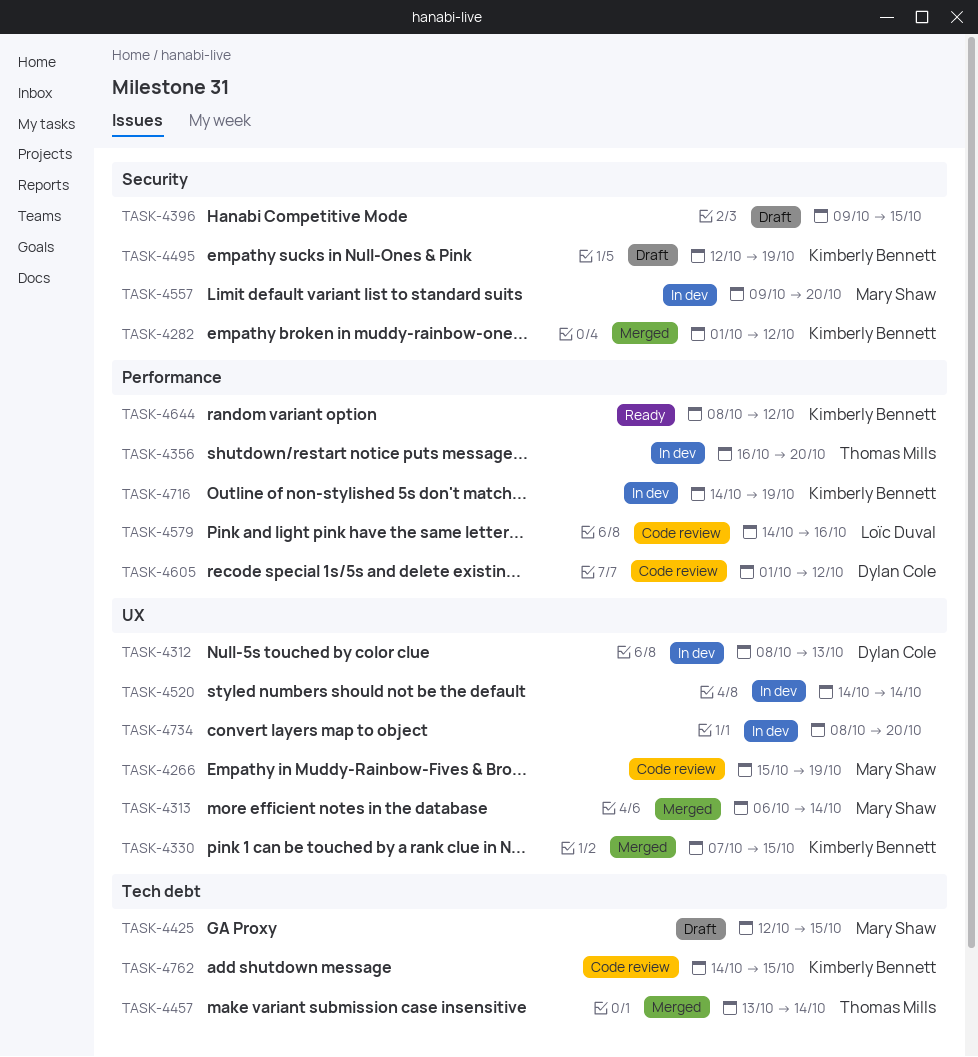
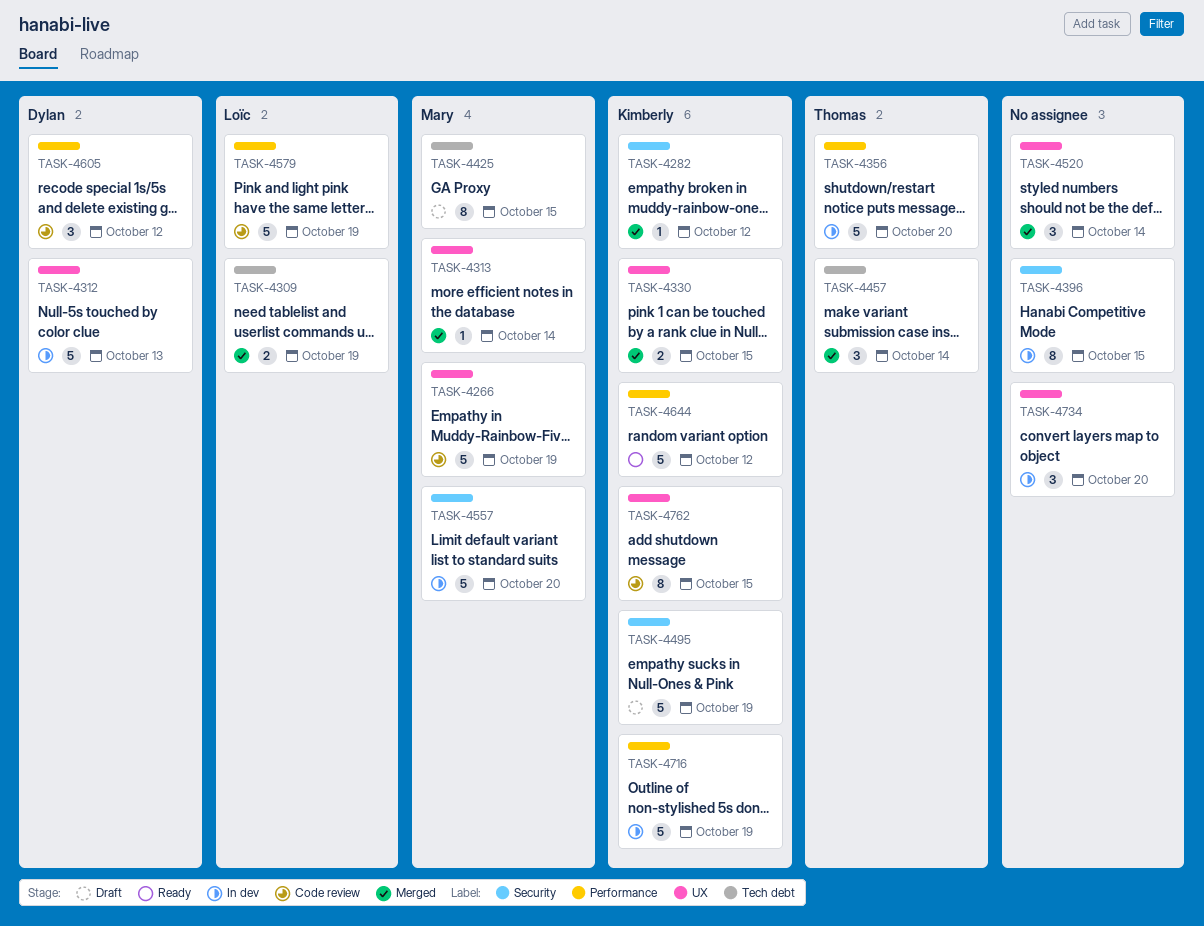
TASK-4309: none -> present
TASK-4396, status: Draft -> In dev
TASK-4520, status: In dev -> Merged
TASK-4579, due: Oct 16 -> Oct 19
TASK-4762, label: Tech debt -> UX

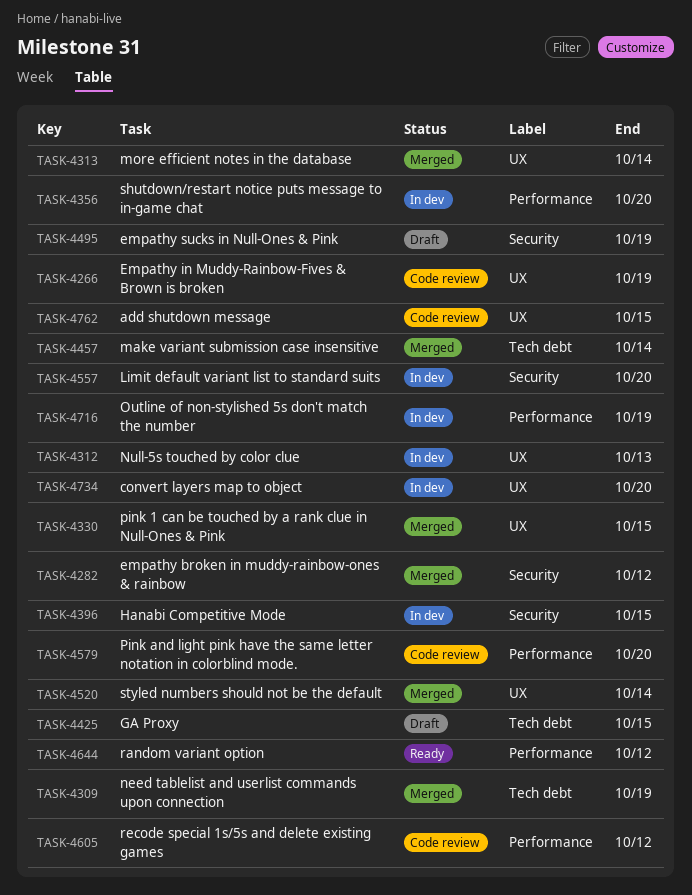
TASK-4579, due: Oct 19 -> Oct 20

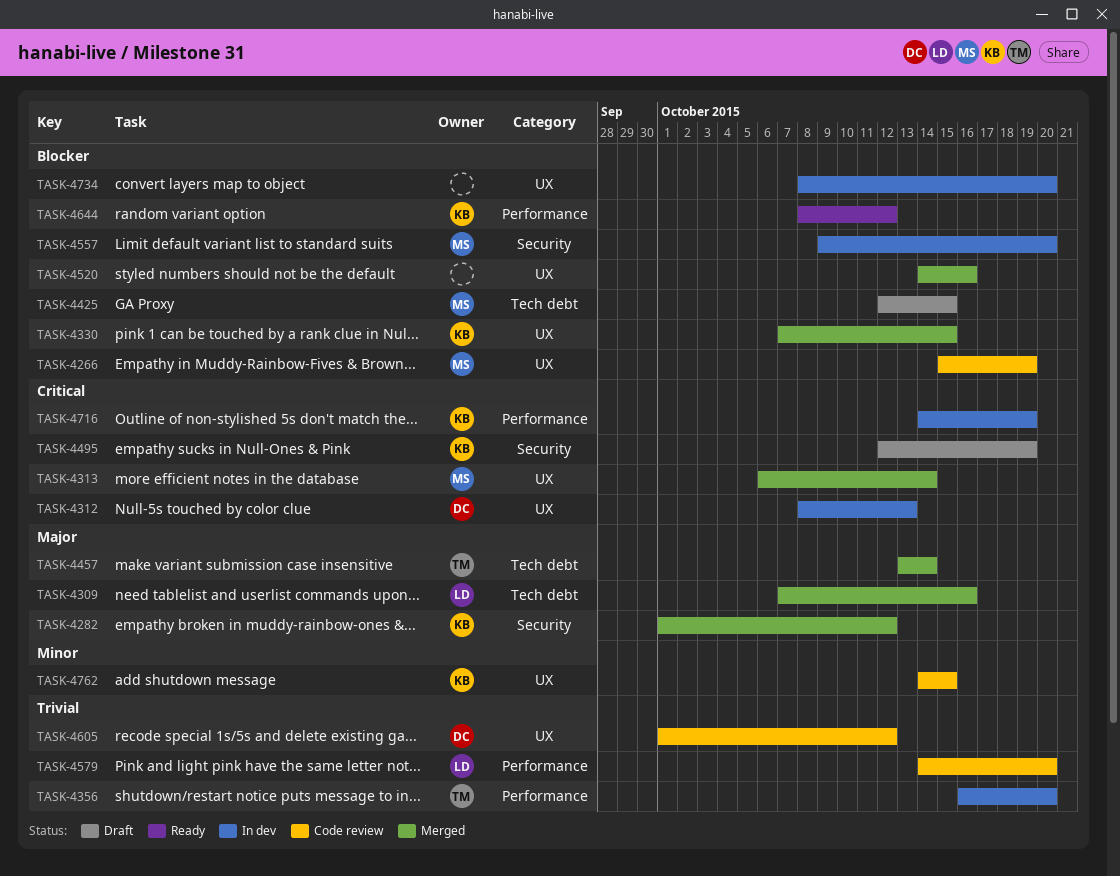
TASK-4309, due: Oct 19 -> Oct 16
TASK-4396: present -> none
TASK-4520, due: Oct 14 -> Oct 16
TASK-4605, label: Performance -> UX

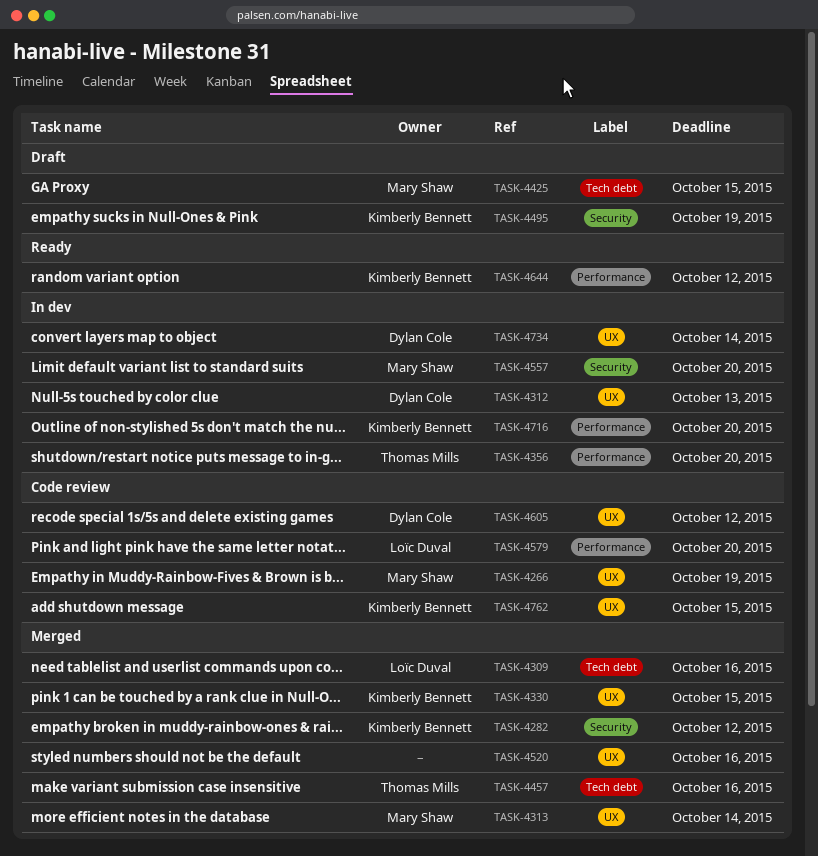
TASK-4457, due: Oct 14 -> Oct 16
TASK-4716, due: Oct 19 -> Oct 20
TASK-4734, owner: none -> Dylan Cole
TASK-4734, due: Oct 20 -> Oct 14

